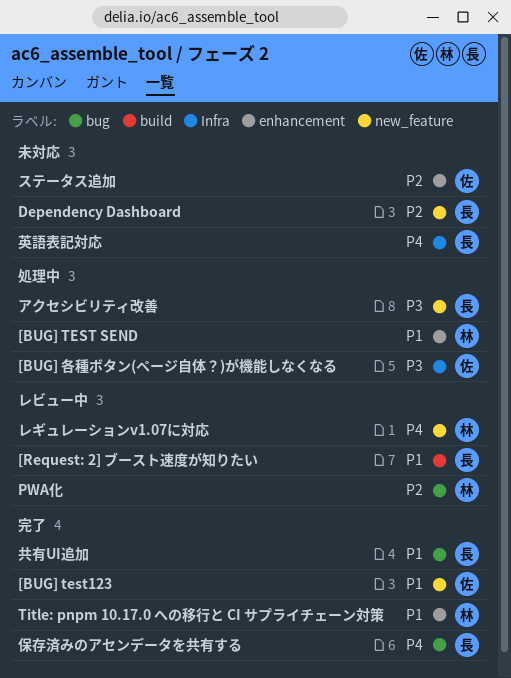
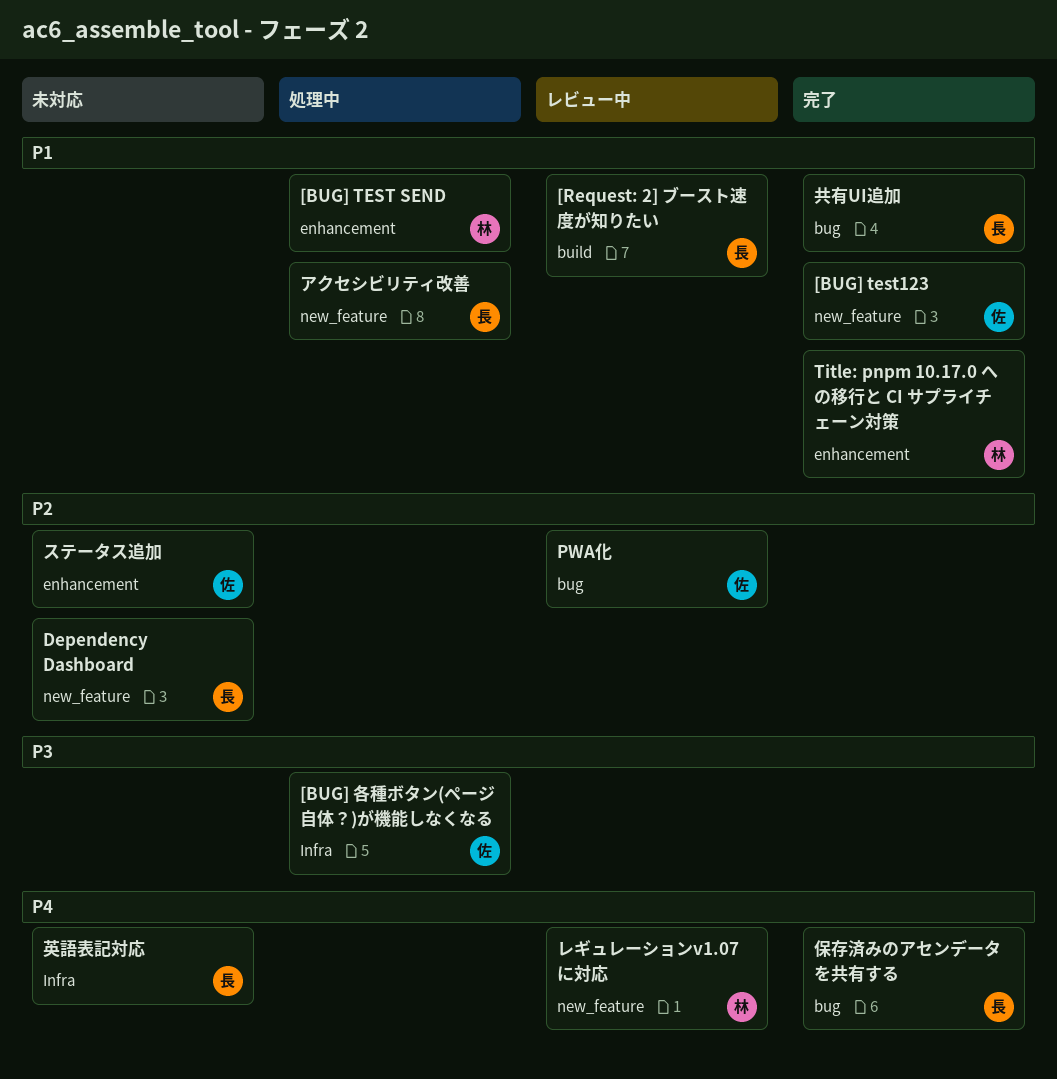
PWA化, owner: 林 -> 佐
アクセシビリティ改善, priority: P3 -> P1

